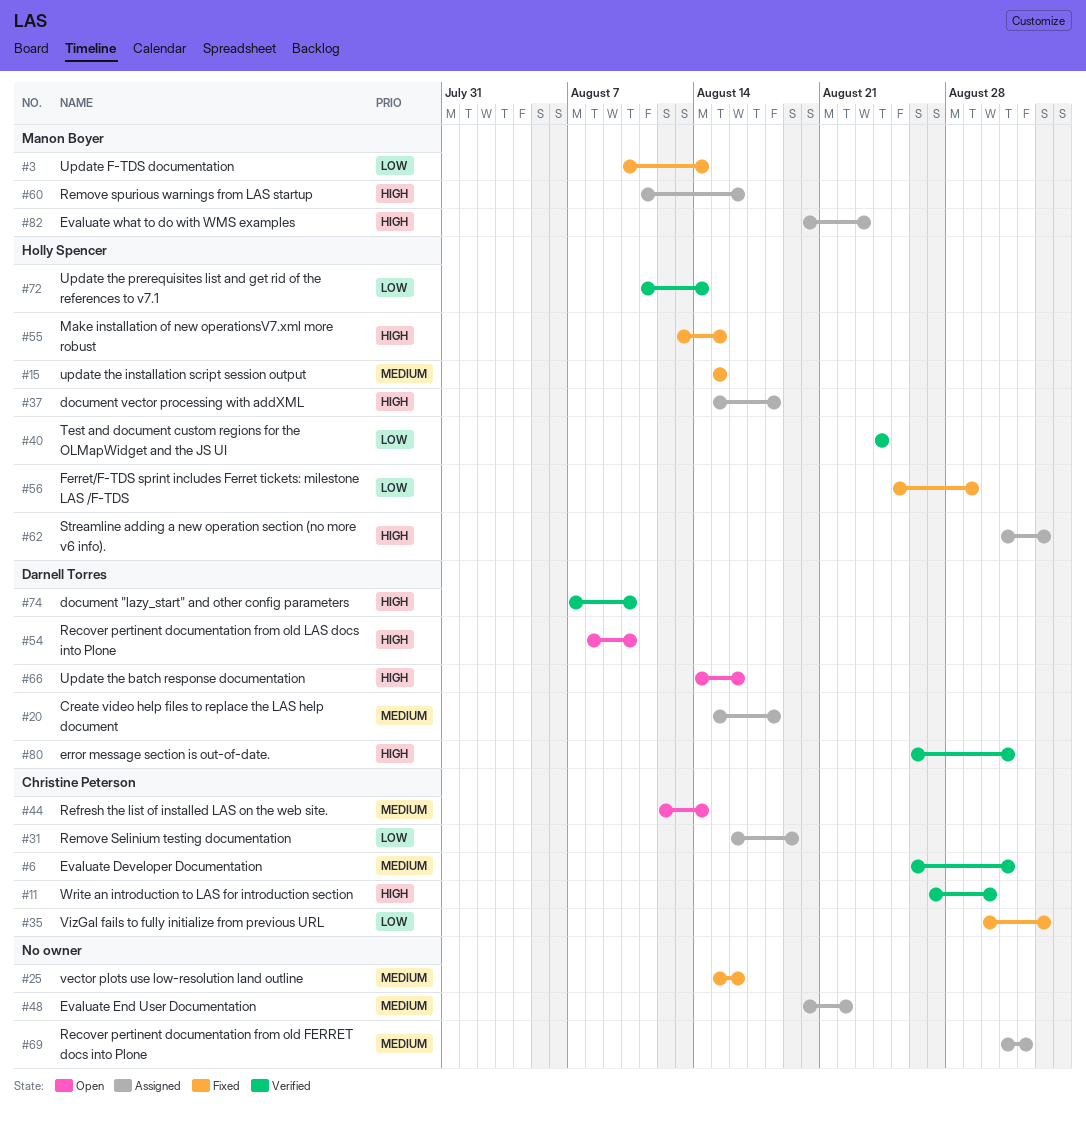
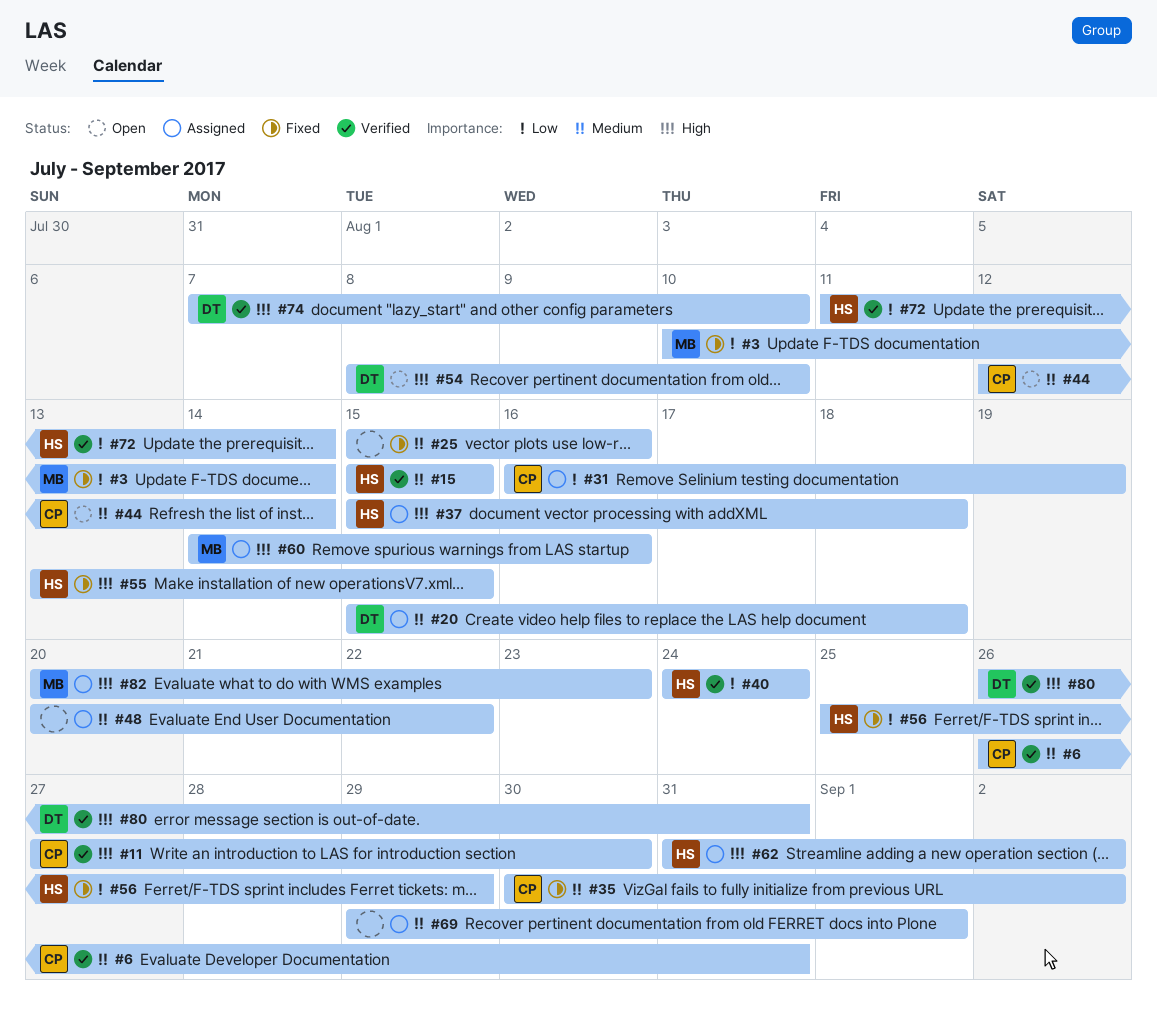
#15, status: Fixed -> Verified
#35, priority: Low -> Medium
#60, start: Aug 11 -> Aug 14
#66: present -> none
#69, start: Aug 31 -> Aug 29

